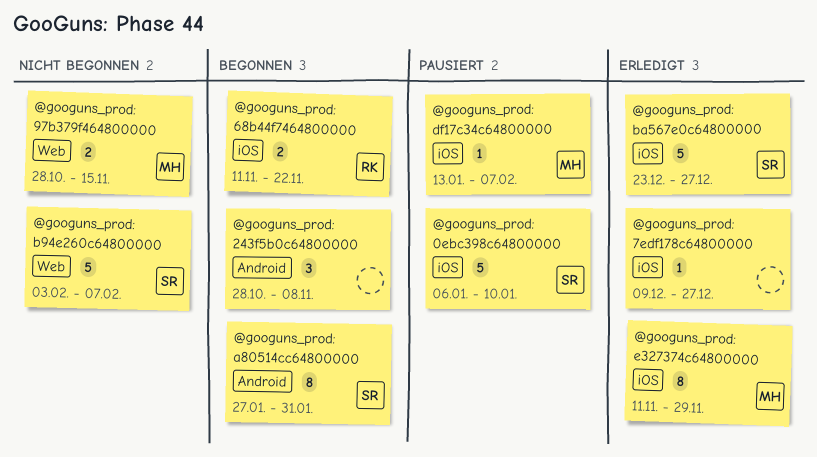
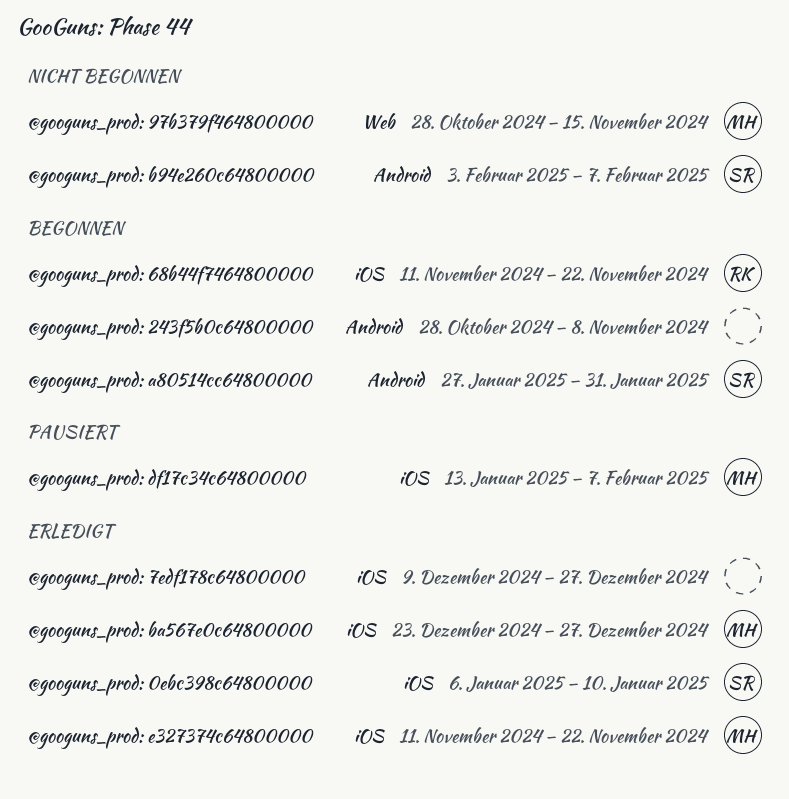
@googuns_prod: 0ebc398c64800000, status: Pausiert -> Erledigt
@googuns_prod: b94e260c64800000, label: Web -> Android
@googuns_prod: ba567e0c64800000, owner: SR -> MH
@googuns_prod: e327374c64800000, due: Nov 29 -> Nov 22

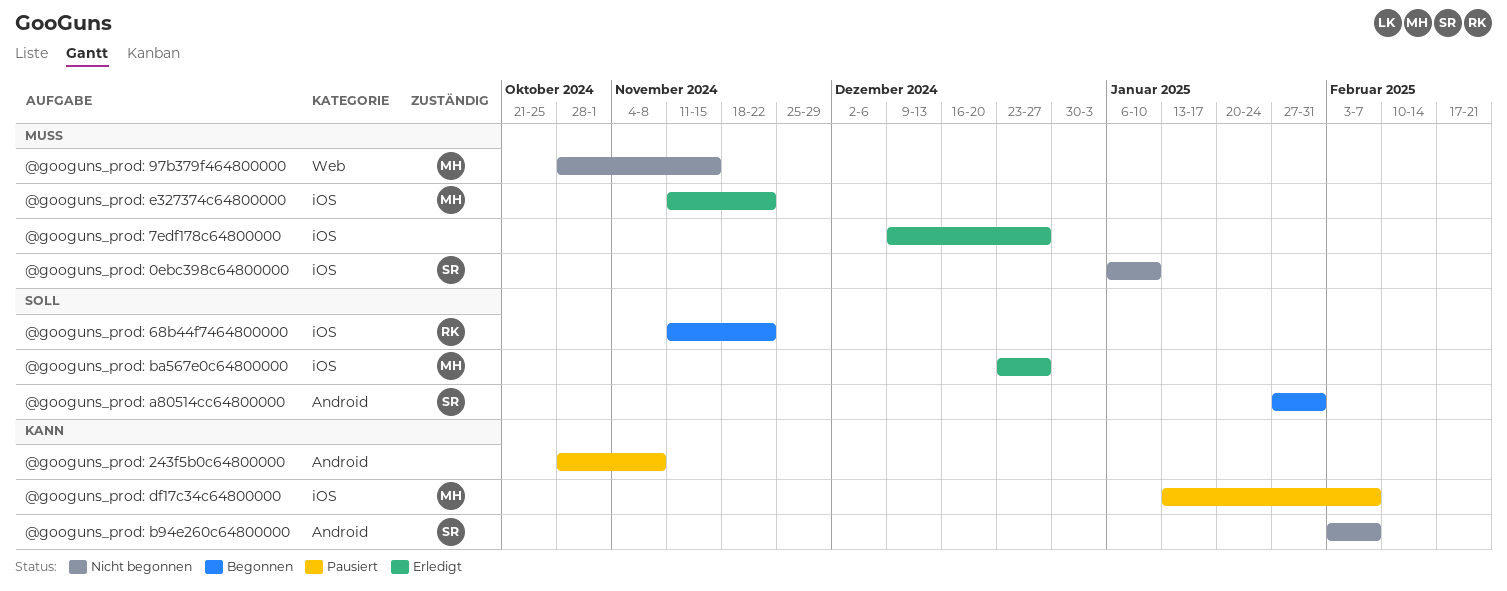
@googuns_prod: 0ebc398c64800000, status: Erledigt -> Nicht begonnen
@googuns_prod: 243f5b0c64800000, status: Begonnen -> Pausiert

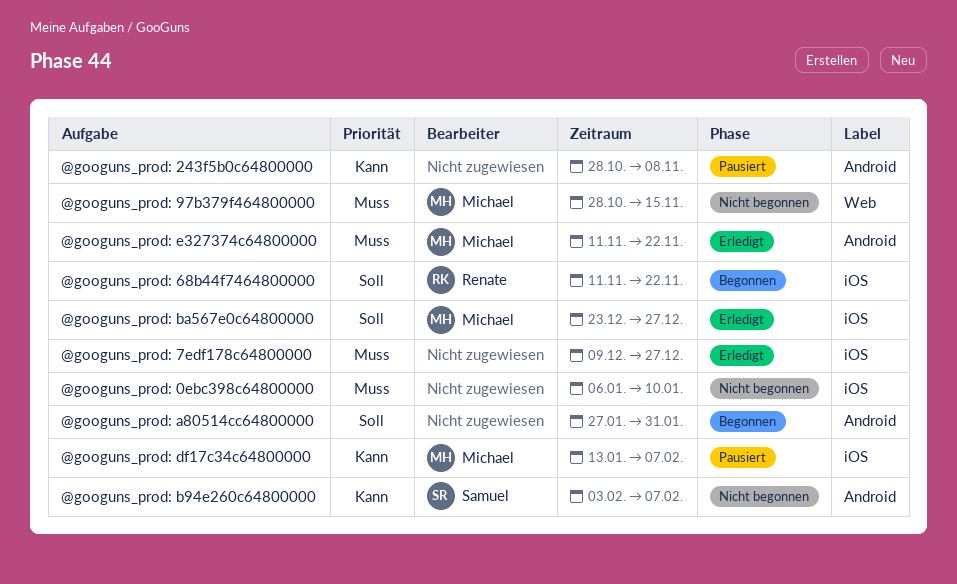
@googuns_prod: 0ebc398c64800000, owner: Samuel -> none
@googuns_prod: a80514cc64800000, owner: Samuel -> none
@googuns_prod: e327374c64800000, label: iOS -> Android

